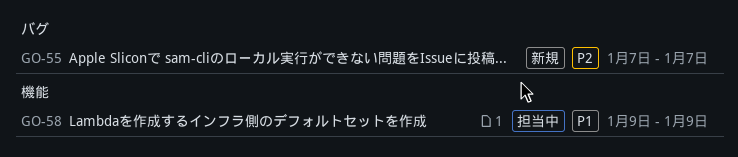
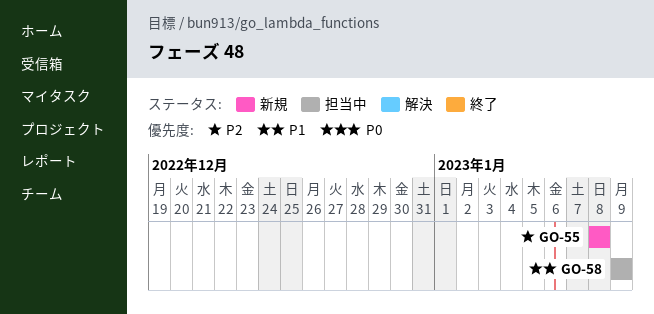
GO-55, start: Jan 7 -> Jan 8
GO-55, due: Jan 7 -> Jan 8

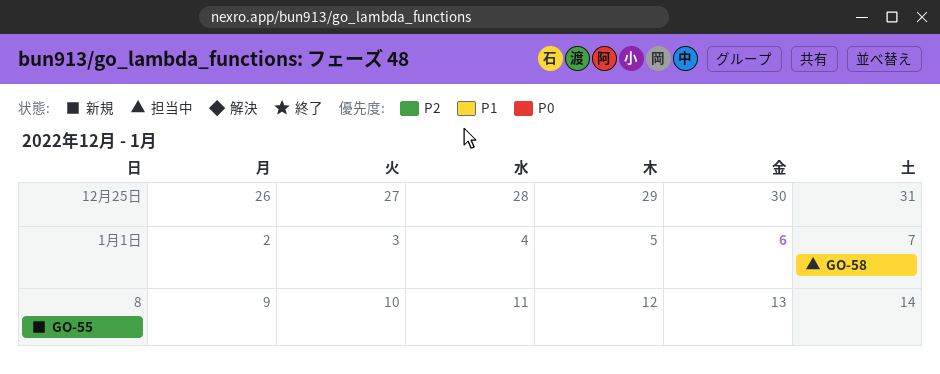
GO-58, start: Jan 9 -> Jan 7
GO-58, due: Jan 9 -> Jan 7

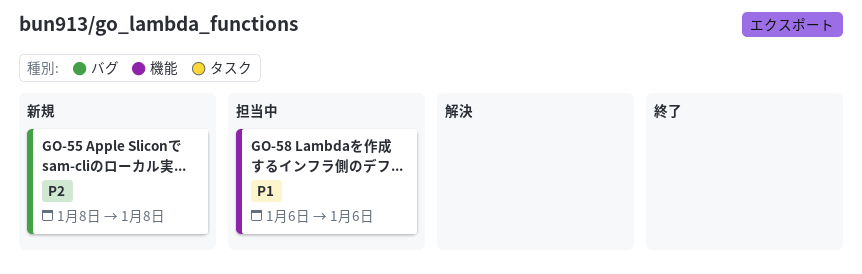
GO-58, start: Jan 7 -> Jan 6
GO-58, due: Jan 7 -> Jan 6

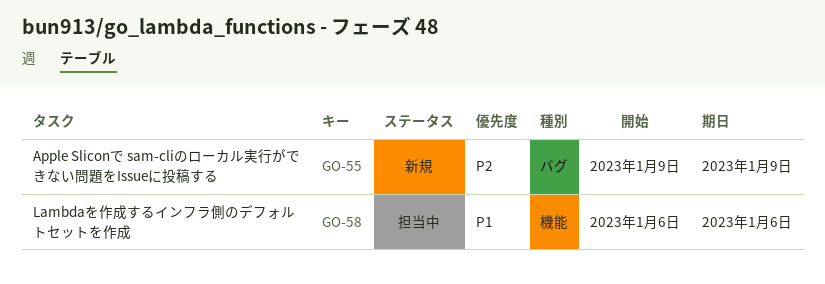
GO-55, start: Jan 8 -> Jan 9
GO-55, due: Jan 8 -> Jan 9

